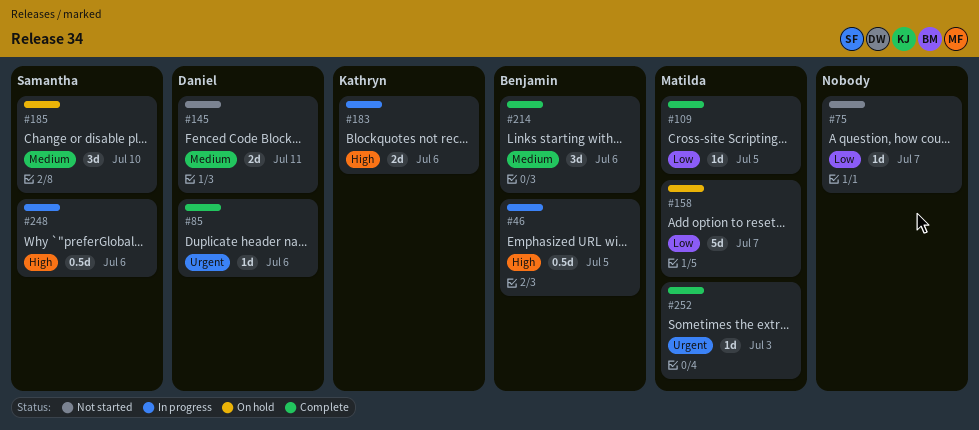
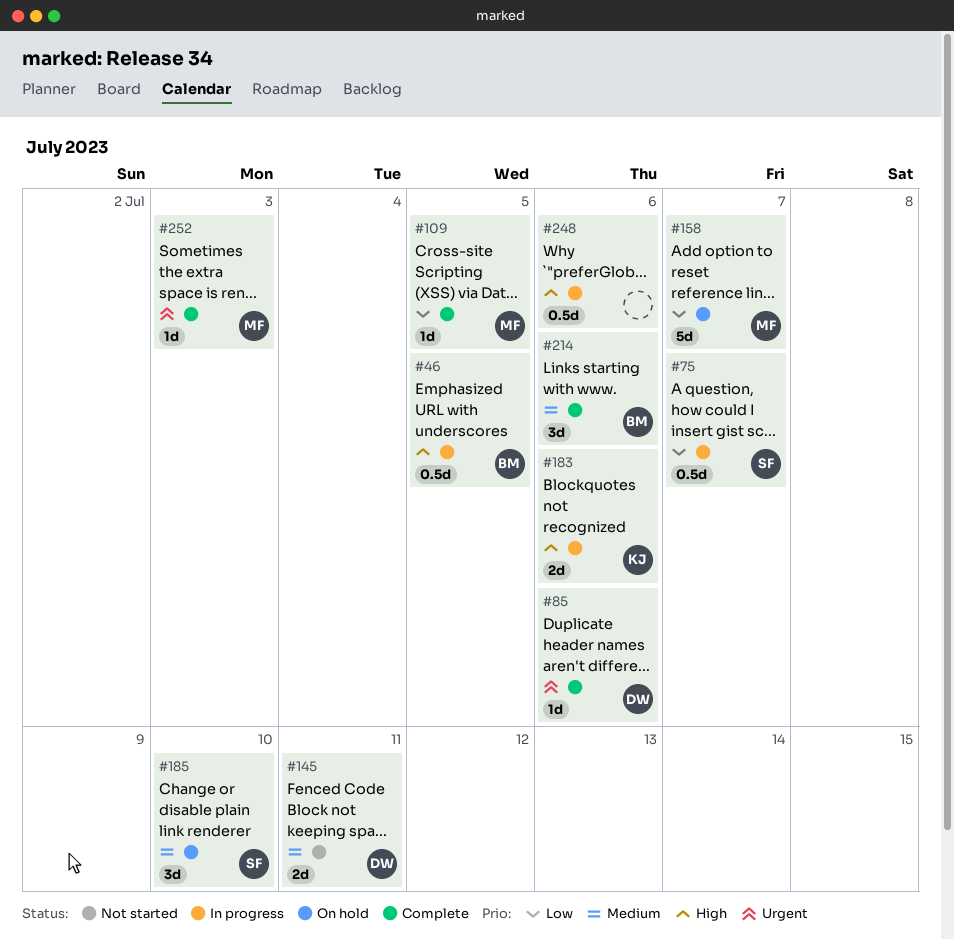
#75, status: Not started -> In progress
#75, owner: none -> Samantha
#75, estimate: 1d -> 0.5d
#248, owner: Samantha -> none

